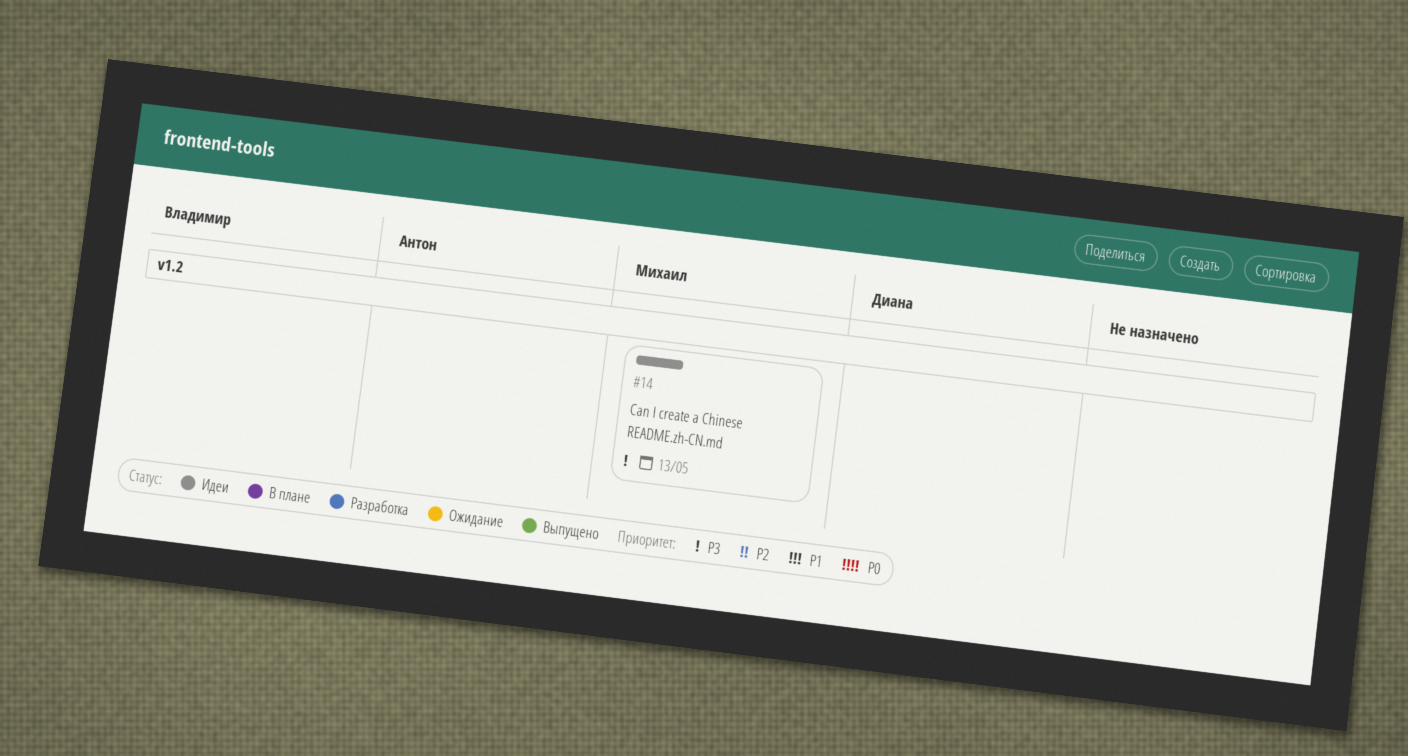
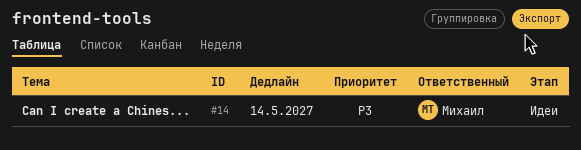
#14, due: May 13 -> May 14

